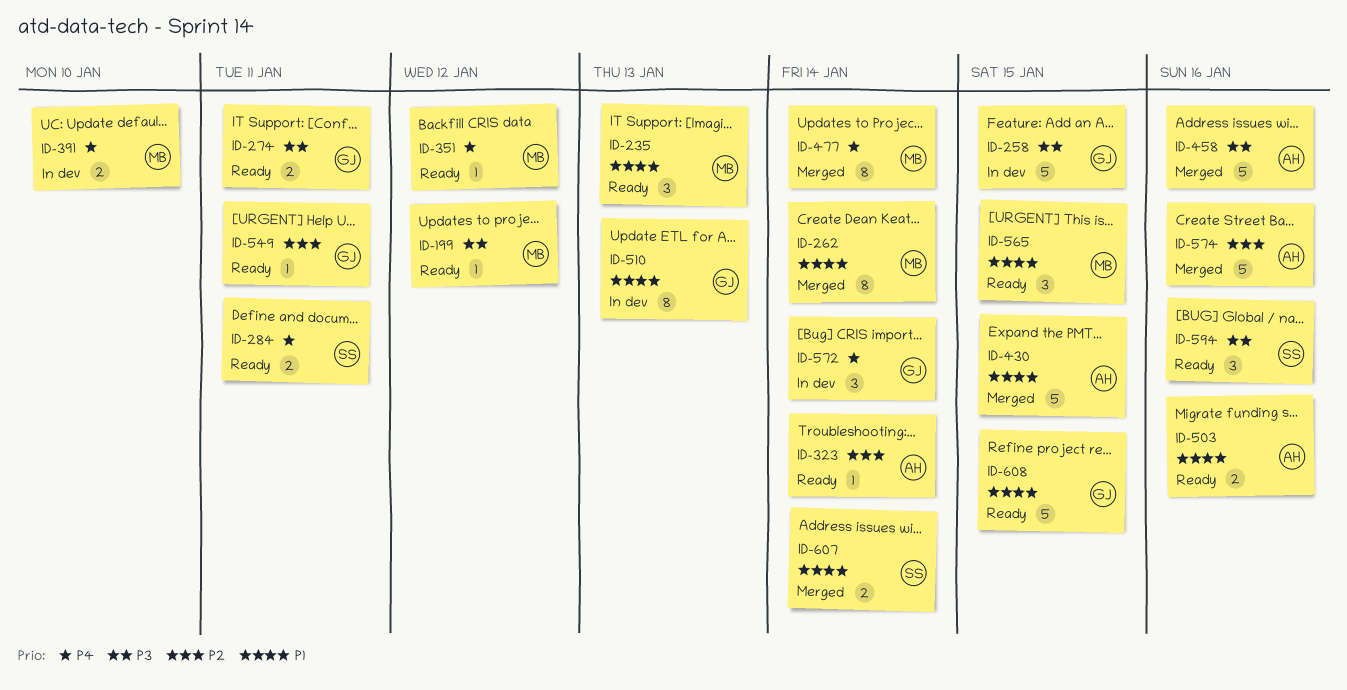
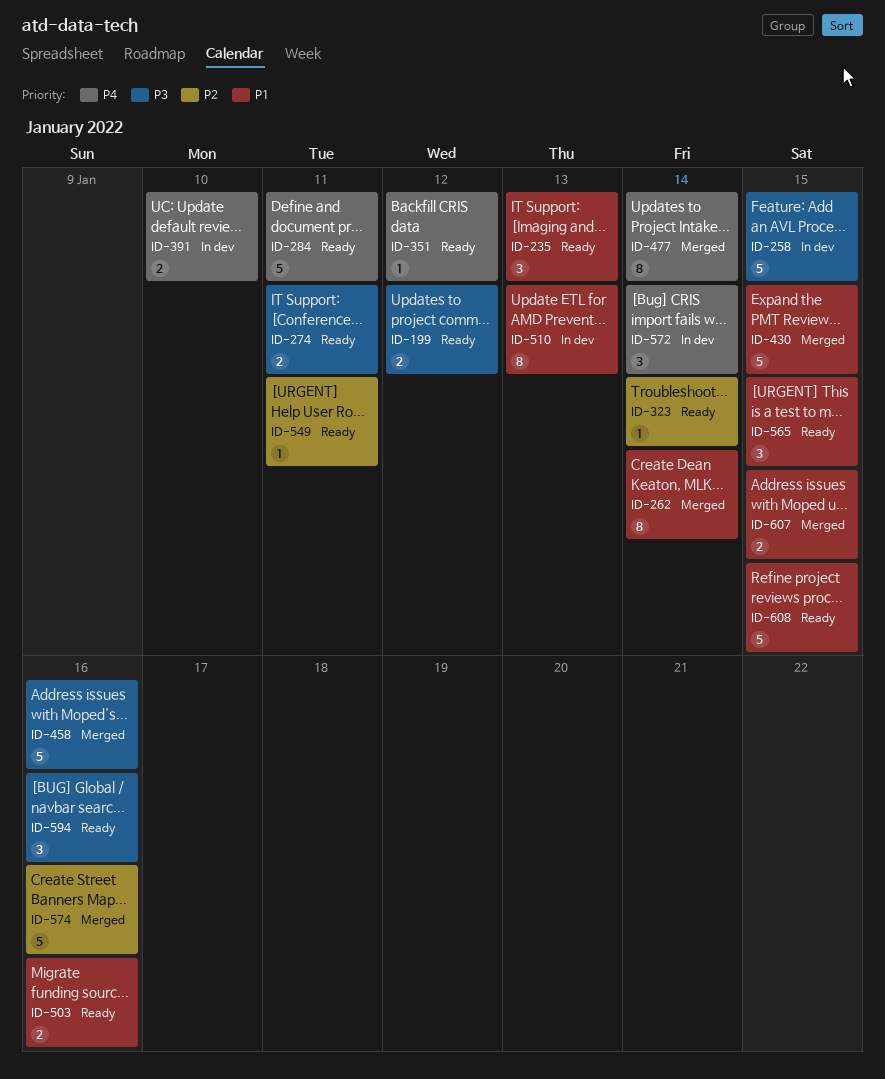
ID-199, estimate: 1 -> 2
ID-284, estimate: 2 -> 5
ID-607, due: Jan 14 -> Jan 15

